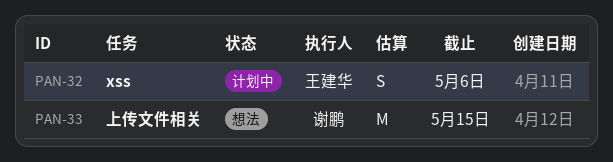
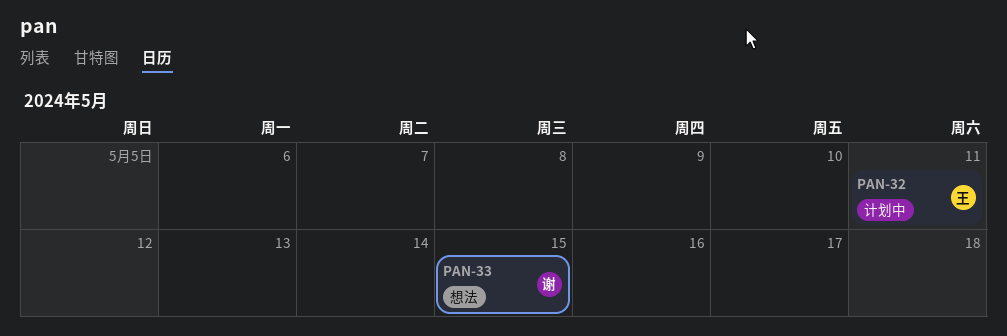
PAN-32, due: May 6 -> May 11

